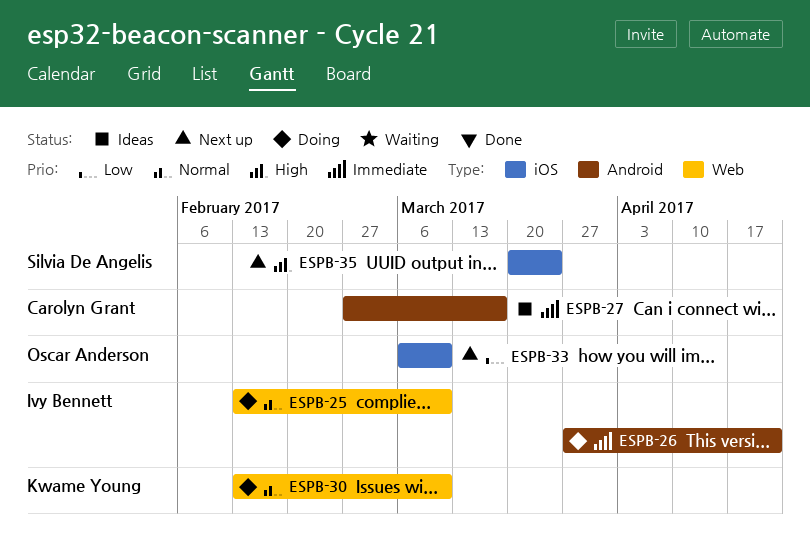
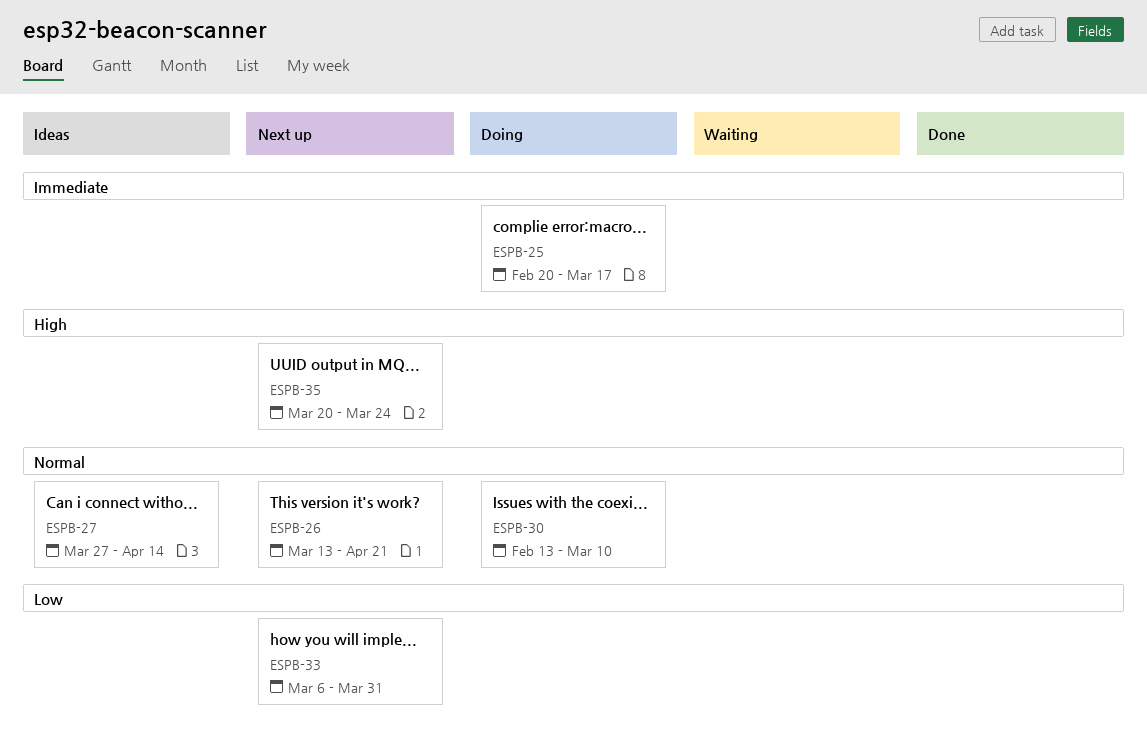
ESPB-25, priority: Normal -> Immediate
ESPB-25, start: Feb 13 -> Feb 20
ESPB-25, due: Mar 10 -> Mar 17
ESPB-26, status: Doing -> Next up
ESPB-26, priority: Immediate -> Normal
ESPB-26, start: Mar 27 -> Mar 13
ESPB-27, priority: Immediate -> Normal
ESPB-27, start: Feb 27 -> Mar 27
ESPB-27, due: Mar 17 -> Apr 14
ESPB-33, due: Mar 10 -> Mar 31

